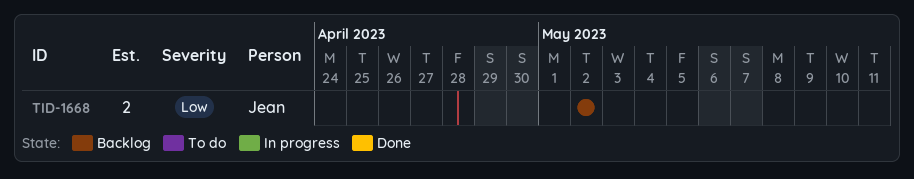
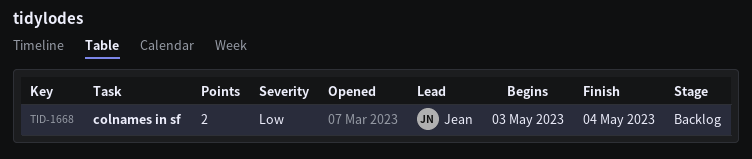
TID-1668, start: May 2 -> May 3
TID-1668, due: May 2 -> May 4

